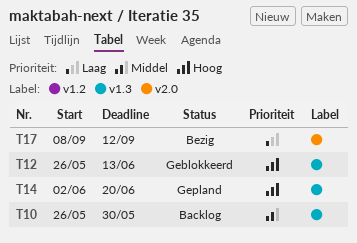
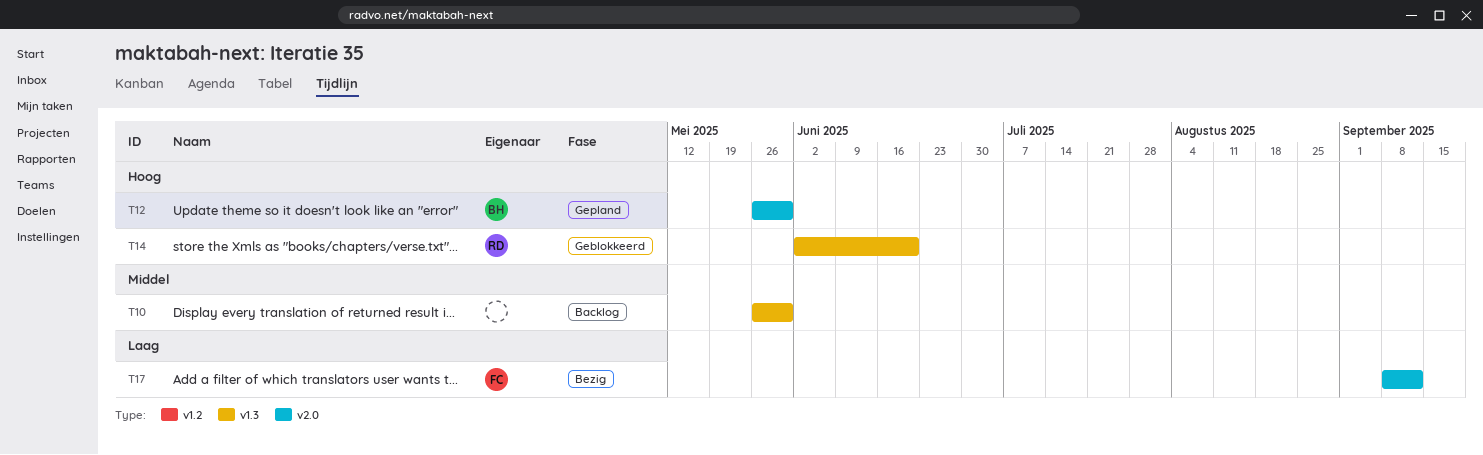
T12, status: Geblokkeerd -> Gepland
T12, label: v1.3 -> v2.0
T12, due: Jun 13 -> May 30
T14, status: Gepland -> Geblokkeerd

